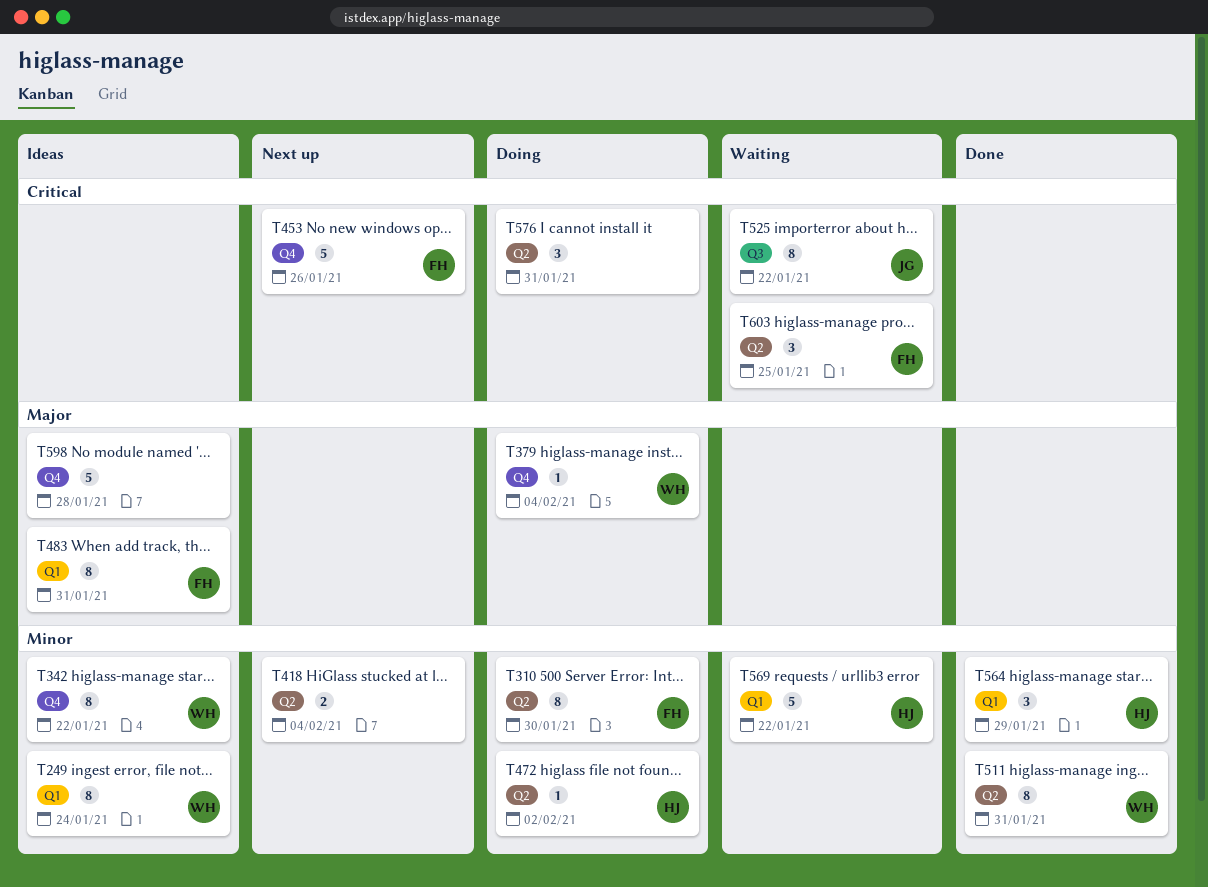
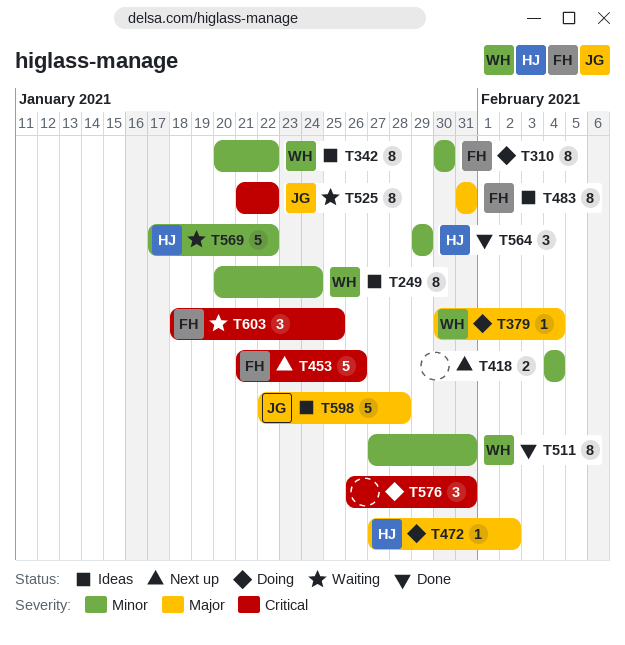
T472, priority: Minor -> Major
T598, owner: none -> JG

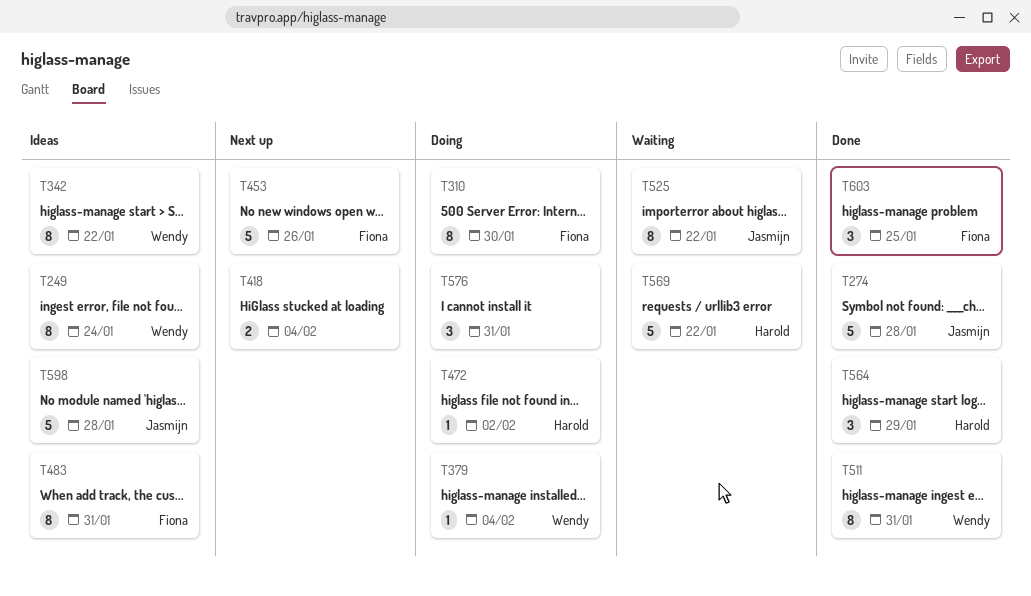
T274: none -> present
T603, status: Waiting -> Done

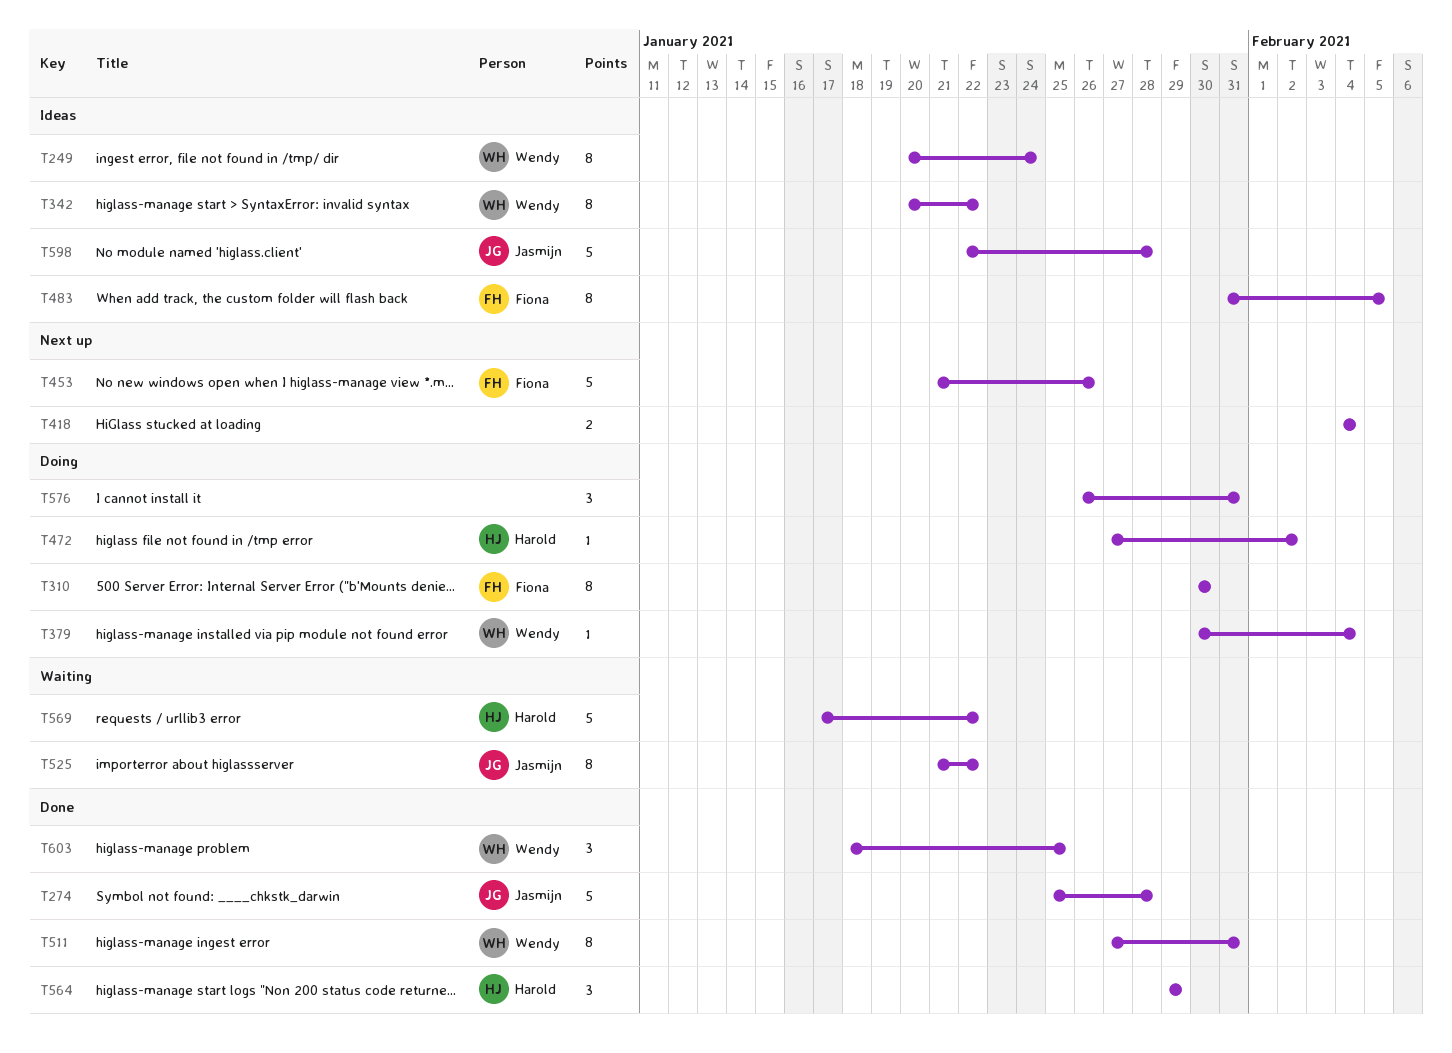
T483, due: Jan 31 -> Feb 5
T603, owner: Fiona -> Wendy

